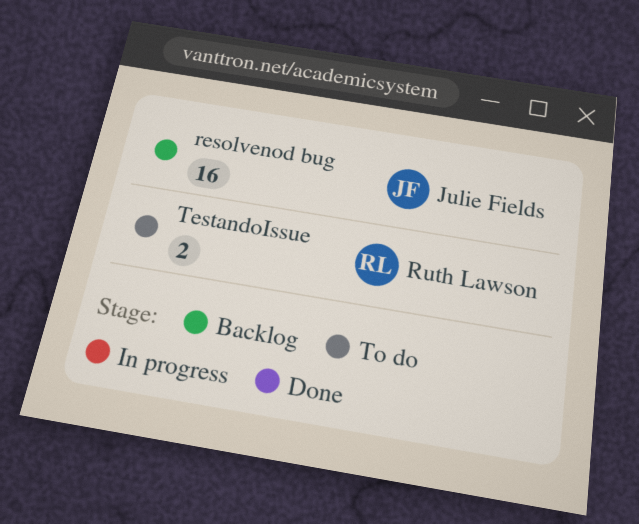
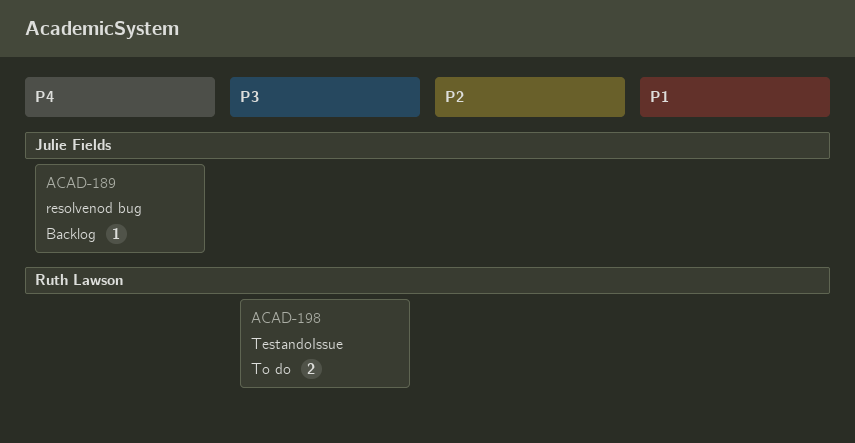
resolvenod bug, estimate: 16 -> 1

